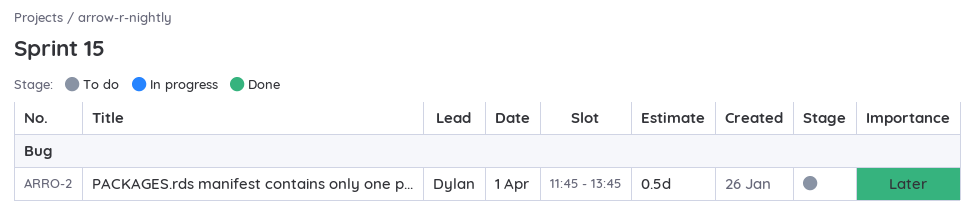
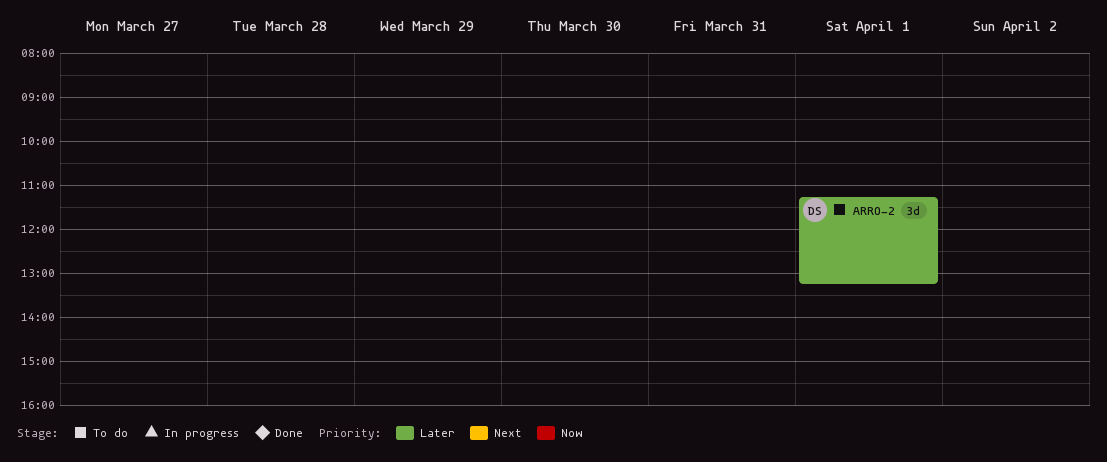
ARRO-2, estimate: 0.5d -> 3d
ARRO-2, begins: 11:45 -> 11:15
ARRO-2, ends: 13:45 -> 13:15

